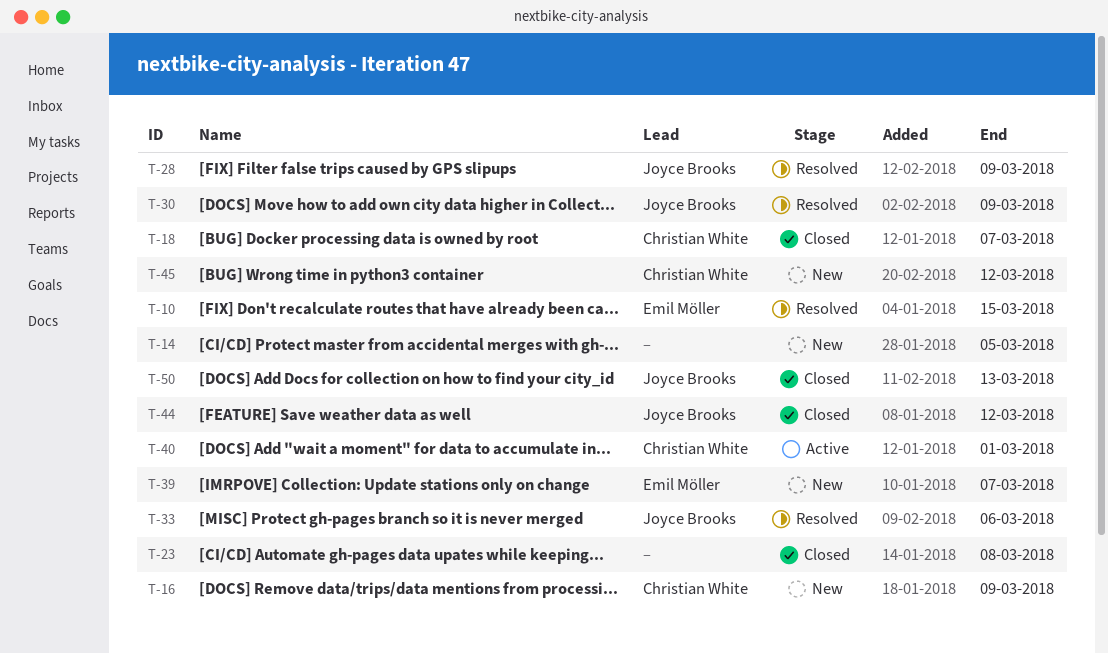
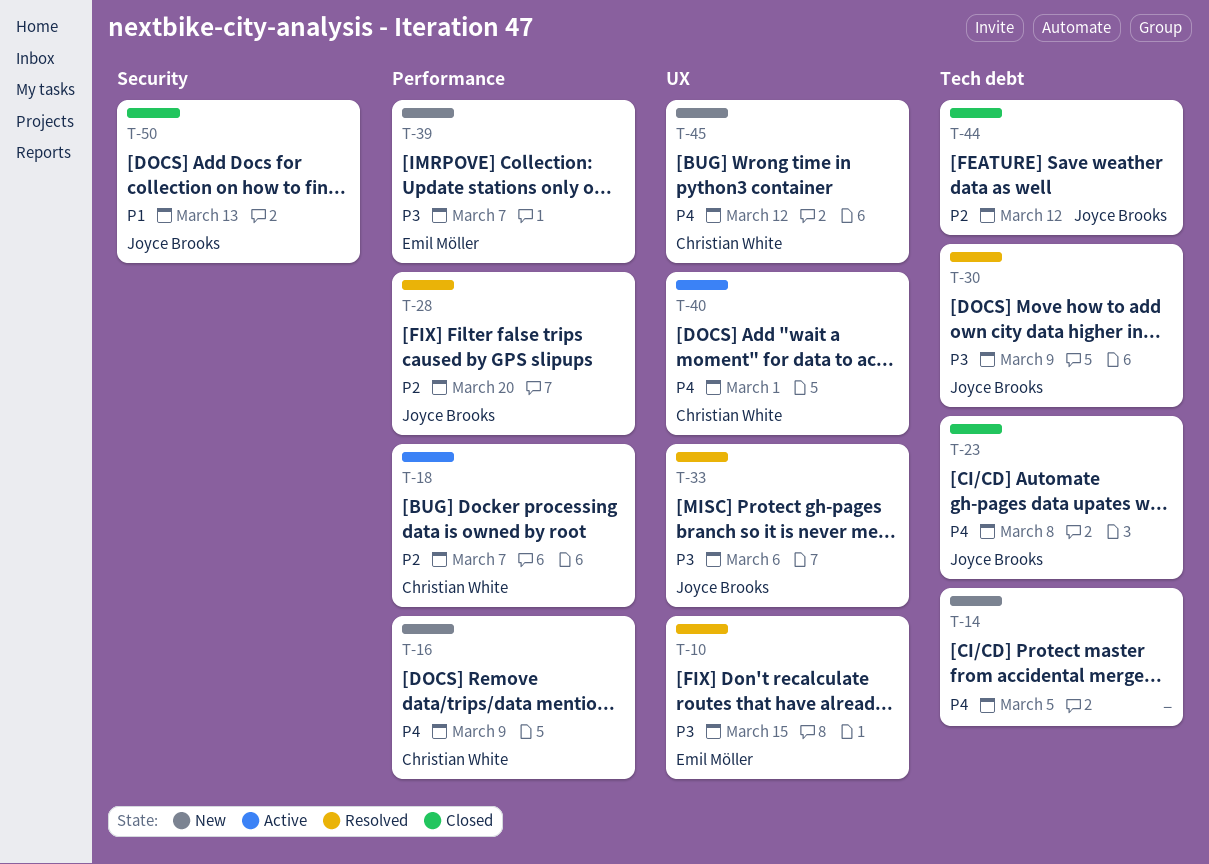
T-18, status: Closed -> Active
T-23, owner: none -> Joyce Brooks
T-28, due: Mar 9 -> Mar 20

